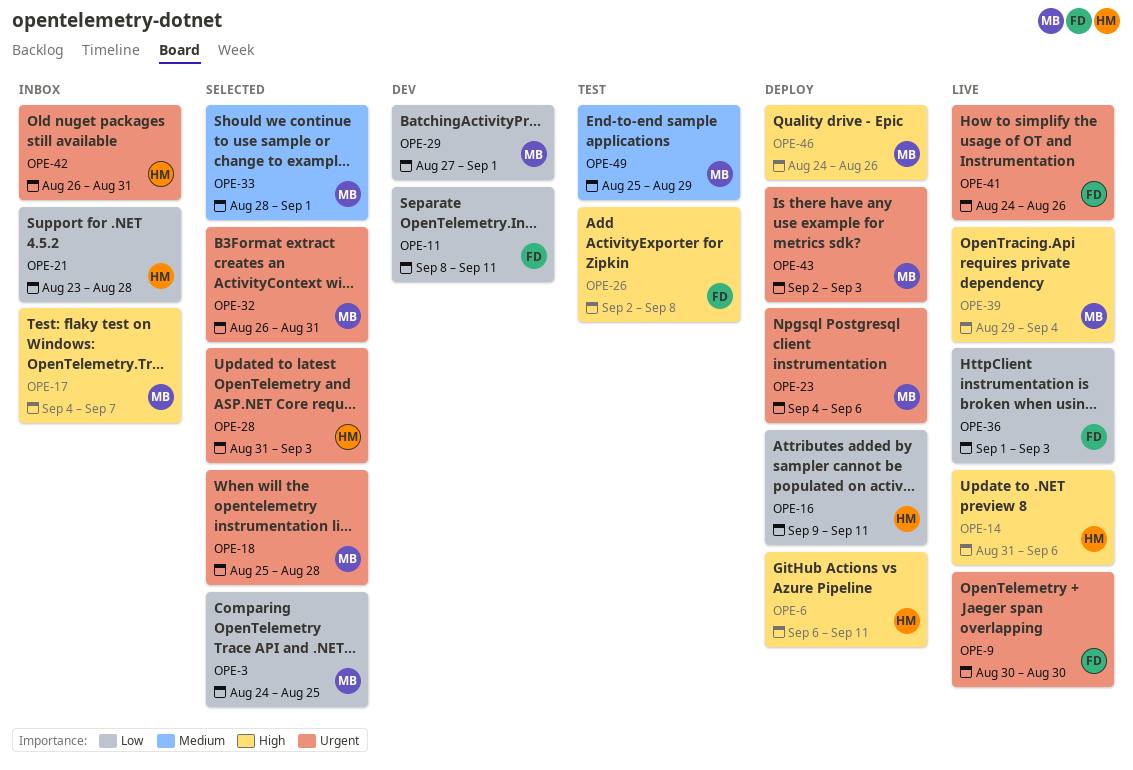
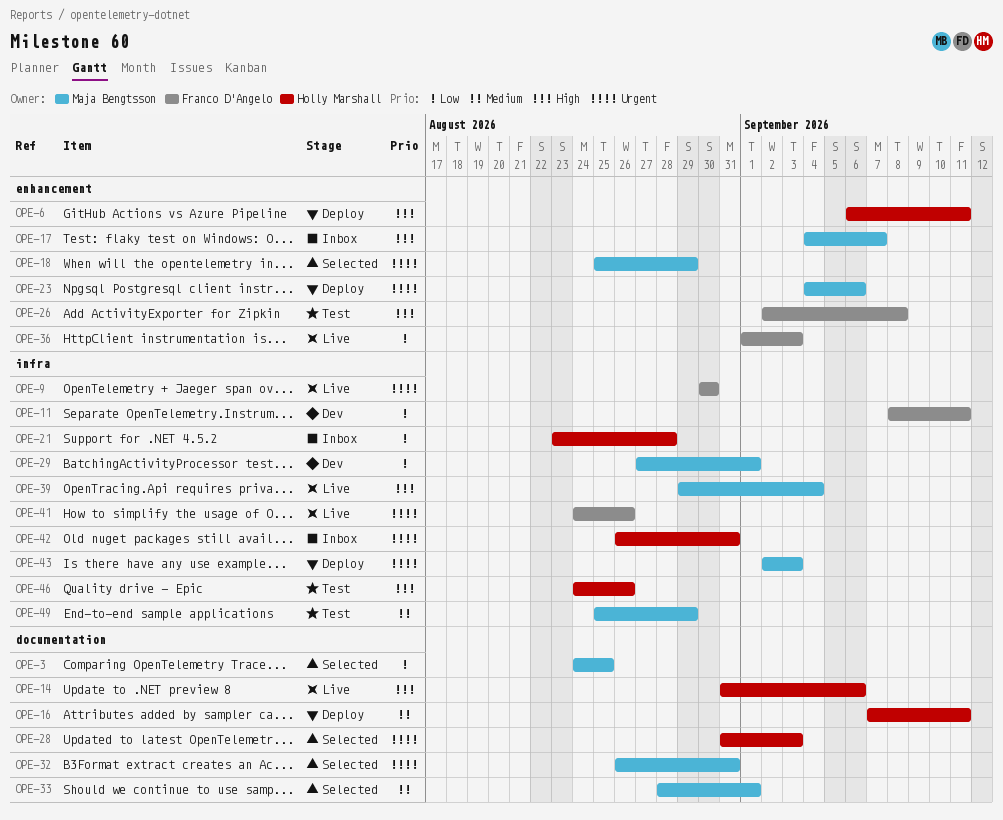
OPE-16, priority: Low -> Medium
OPE-16, start: Sep 9 -> Sep 7
OPE-18, due: Aug 28 -> Aug 29
OPE-46, status: Deploy -> Test
OPE-46, owner: Maja Bengtsson -> Holly Marshall

